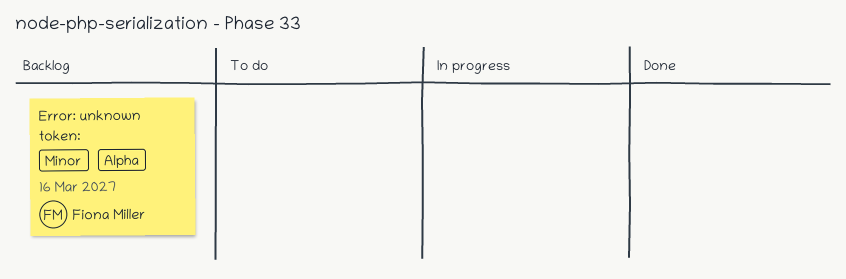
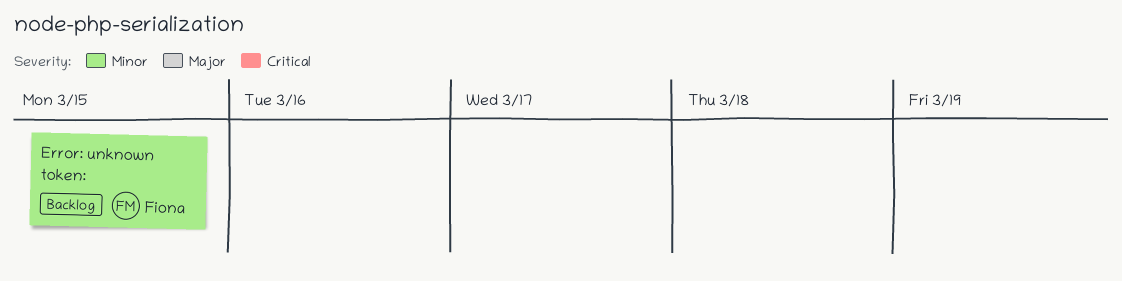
Error: unknown token:, due: Mar 16 -> Mar 15

